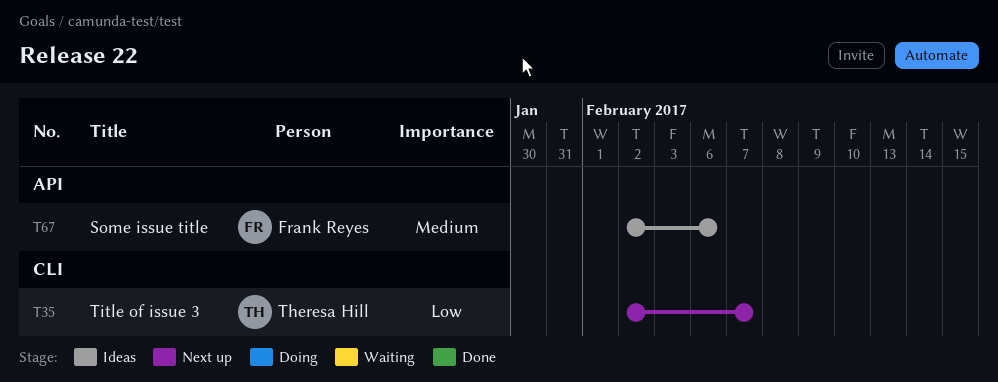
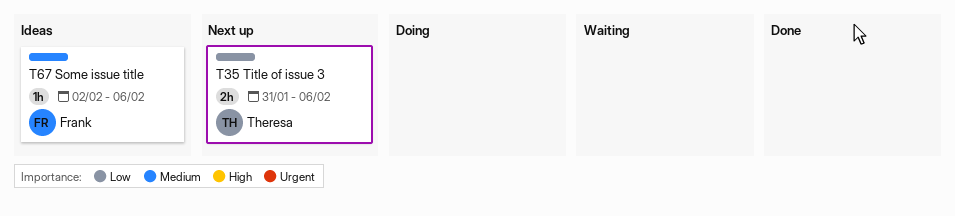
T35, start: Feb 2 -> Jan 31
T35, due: Feb 7 -> Feb 6

